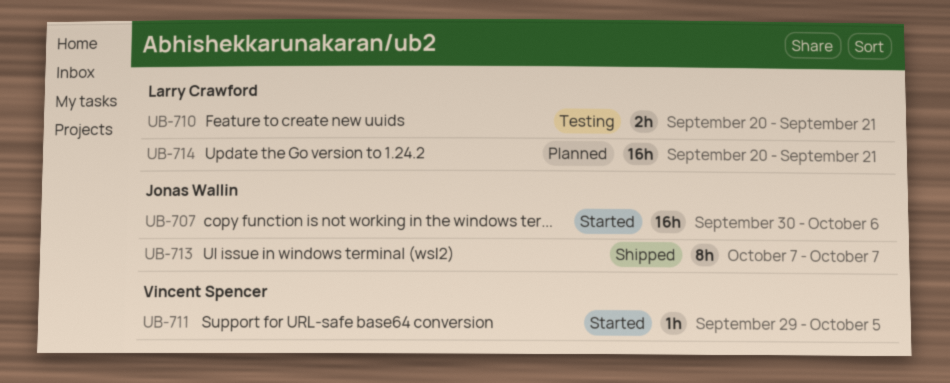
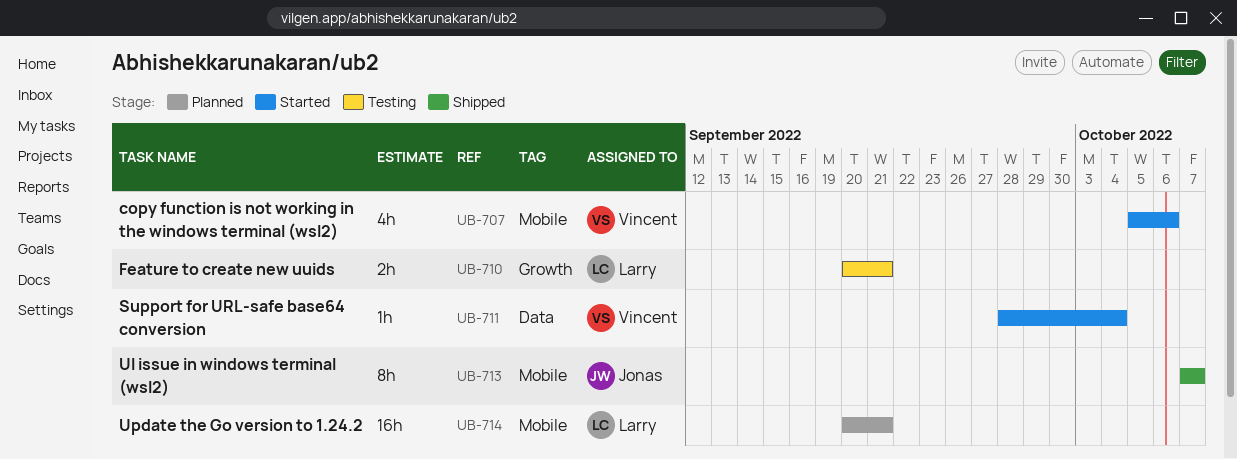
UB-707, owner: Jonas Wallin -> Vincent Spencer
UB-707, estimate: 16h -> 4h
UB-707, start: Sep 30 -> Oct 5
UB-711, start: Sep 29 -> Sep 28
UB-711, due: Oct 5 -> Oct 4

